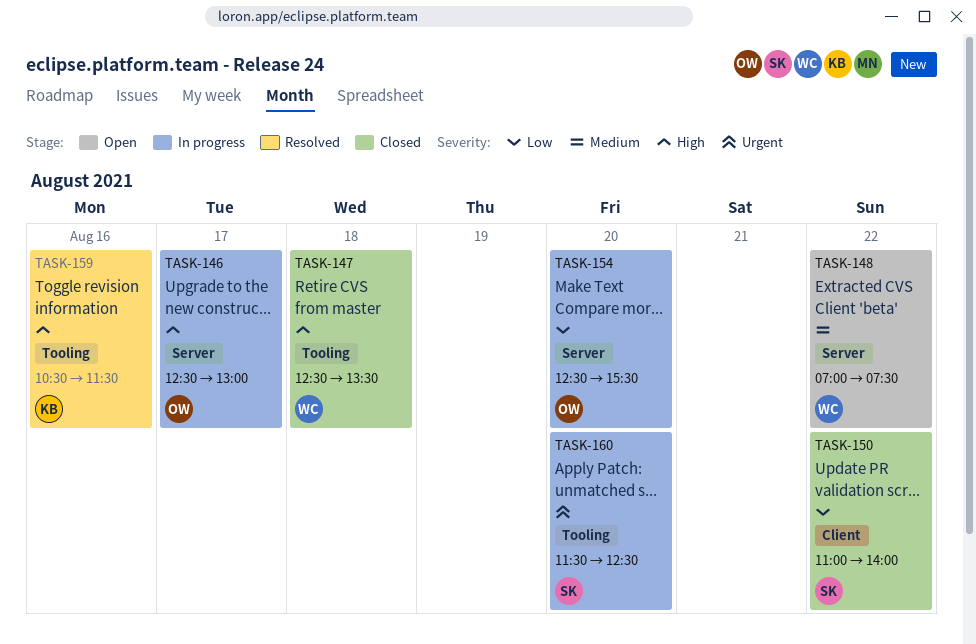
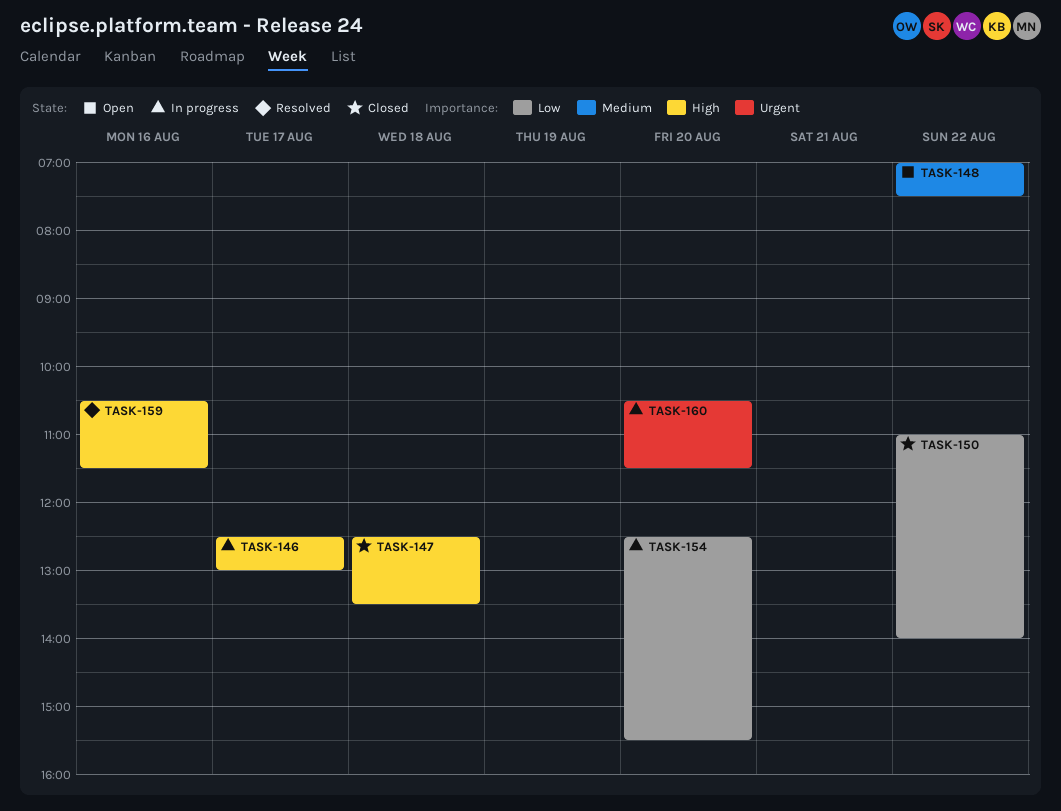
TASK-160, begins: 11:30 -> 10:30
TASK-160, ends: 12:30 -> 11:30

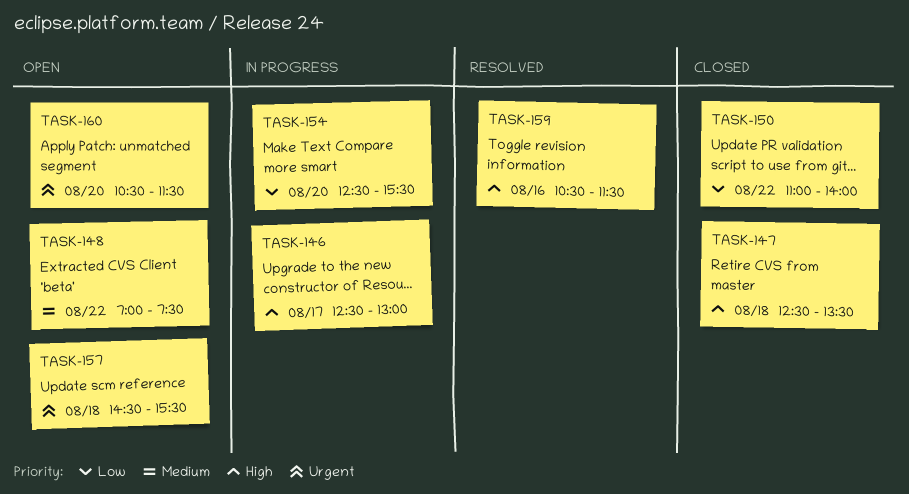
TASK-157: none -> present
TASK-160, status: In progress -> Open

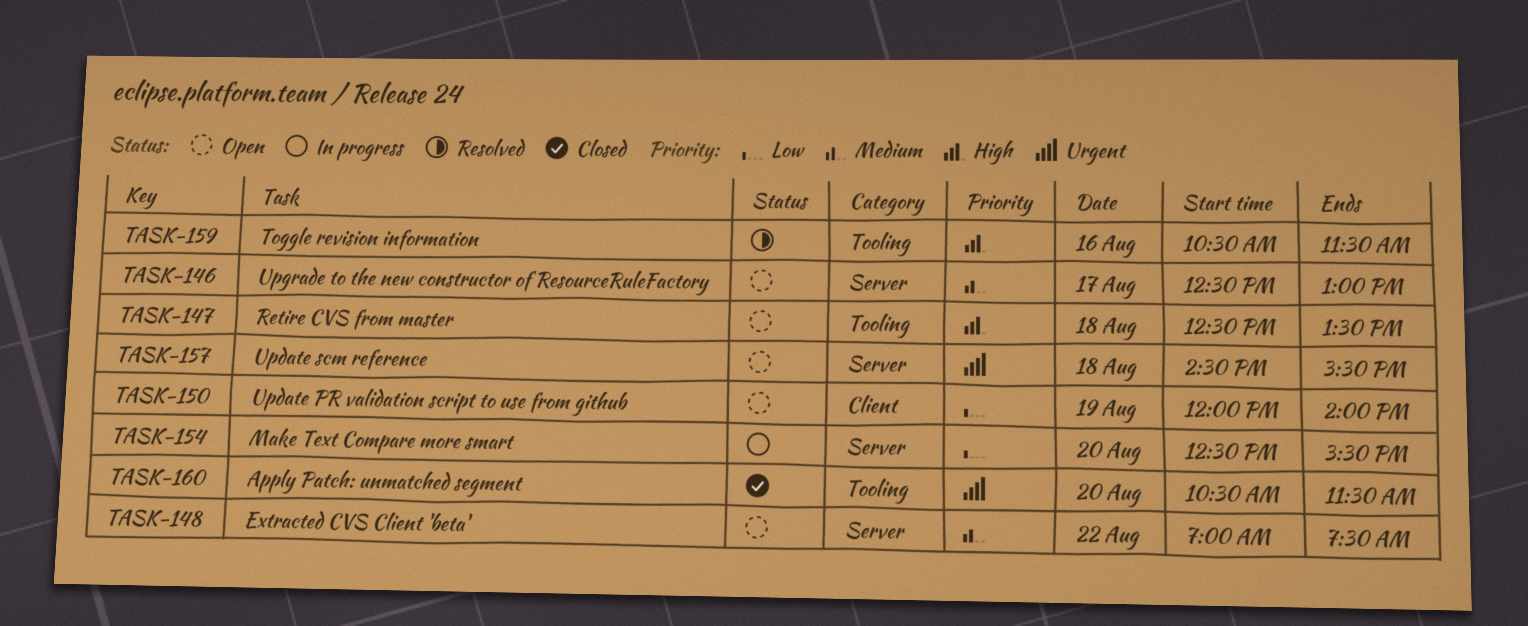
TASK-146, status: In progress -> Open
TASK-146, priority: High -> Medium
TASK-147, status: Closed -> Open
TASK-150, status: Closed -> Open
TASK-150, day: Aug 22 -> Aug 19
TASK-150, begins: 11:00 -> 12:00
TASK-160, status: Open -> Closed

